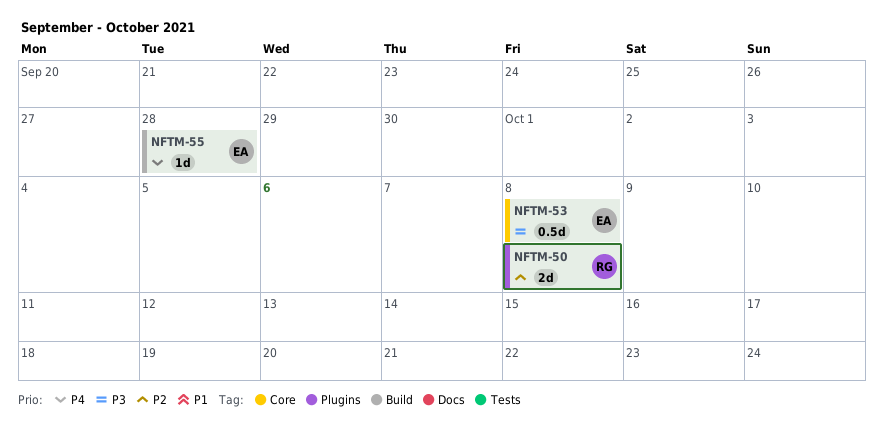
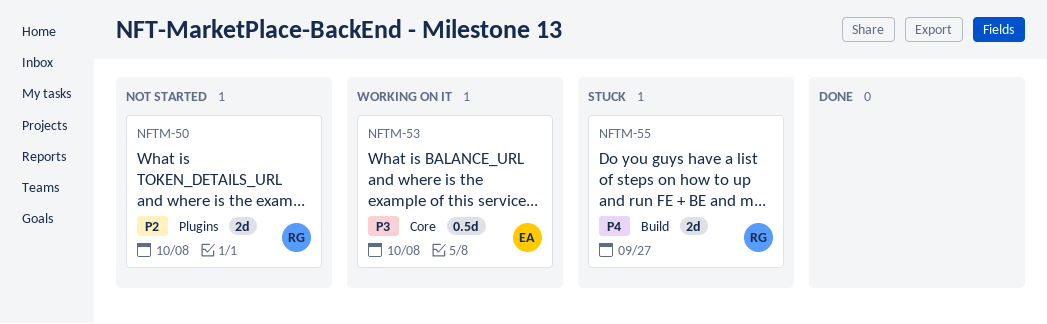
NFTM-55, owner: EA -> RG
NFTM-55, estimate: 1d -> 2d
NFTM-55, due: Sep 28 -> Sep 27

